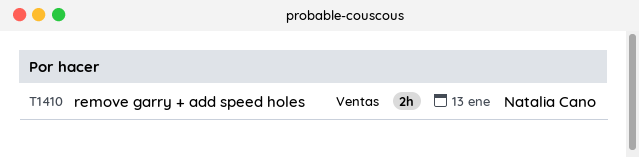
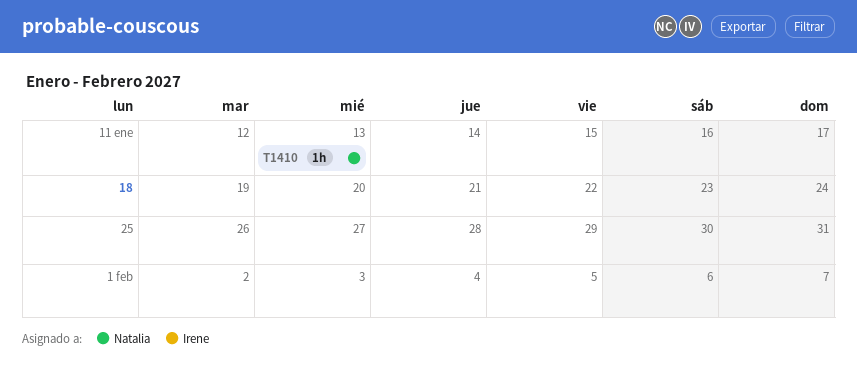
T1410, estimate: 2h -> 1h

